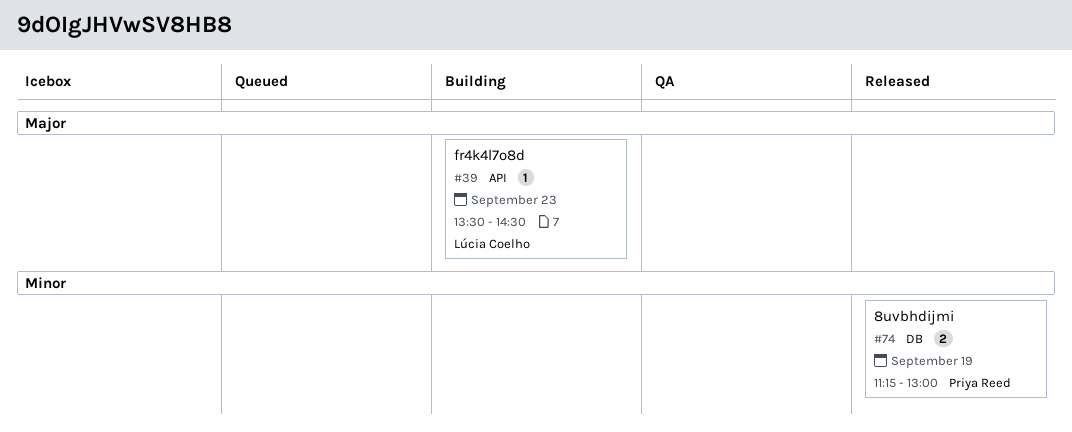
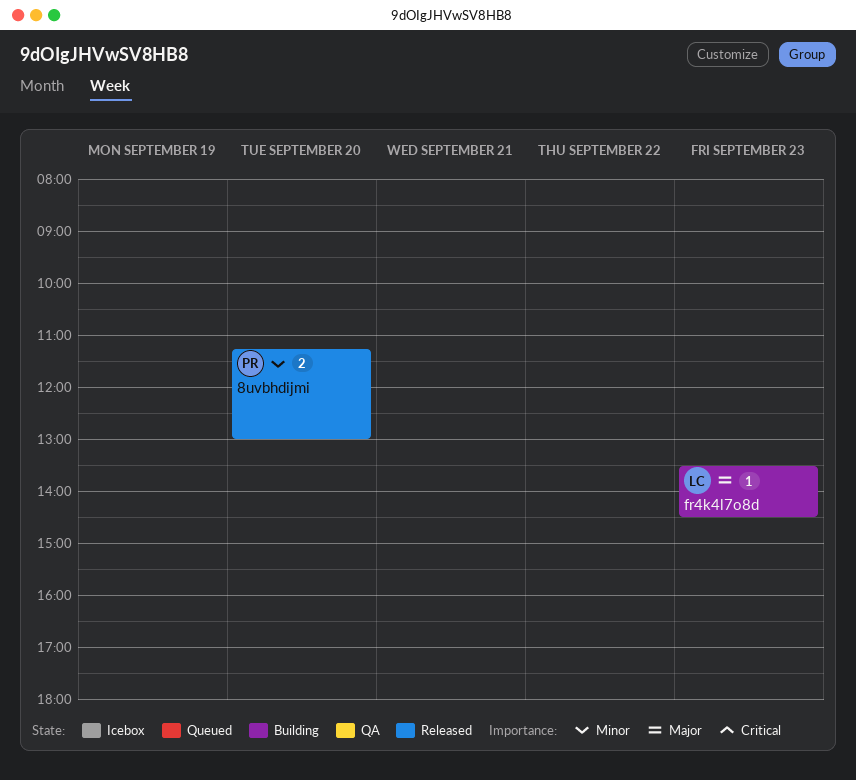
8uvbhdijmi, day: Sep 19 -> Sep 20

